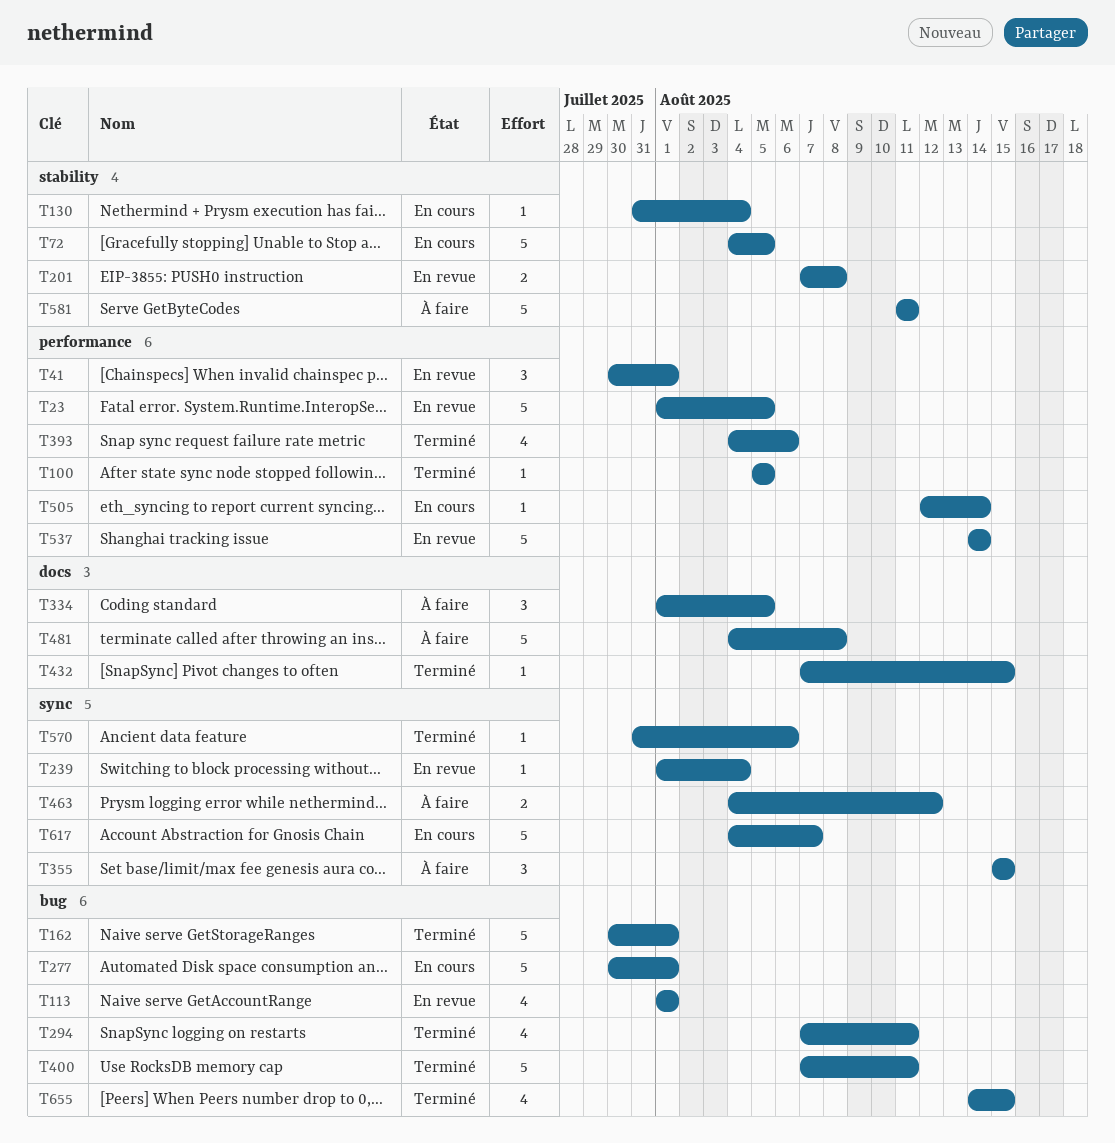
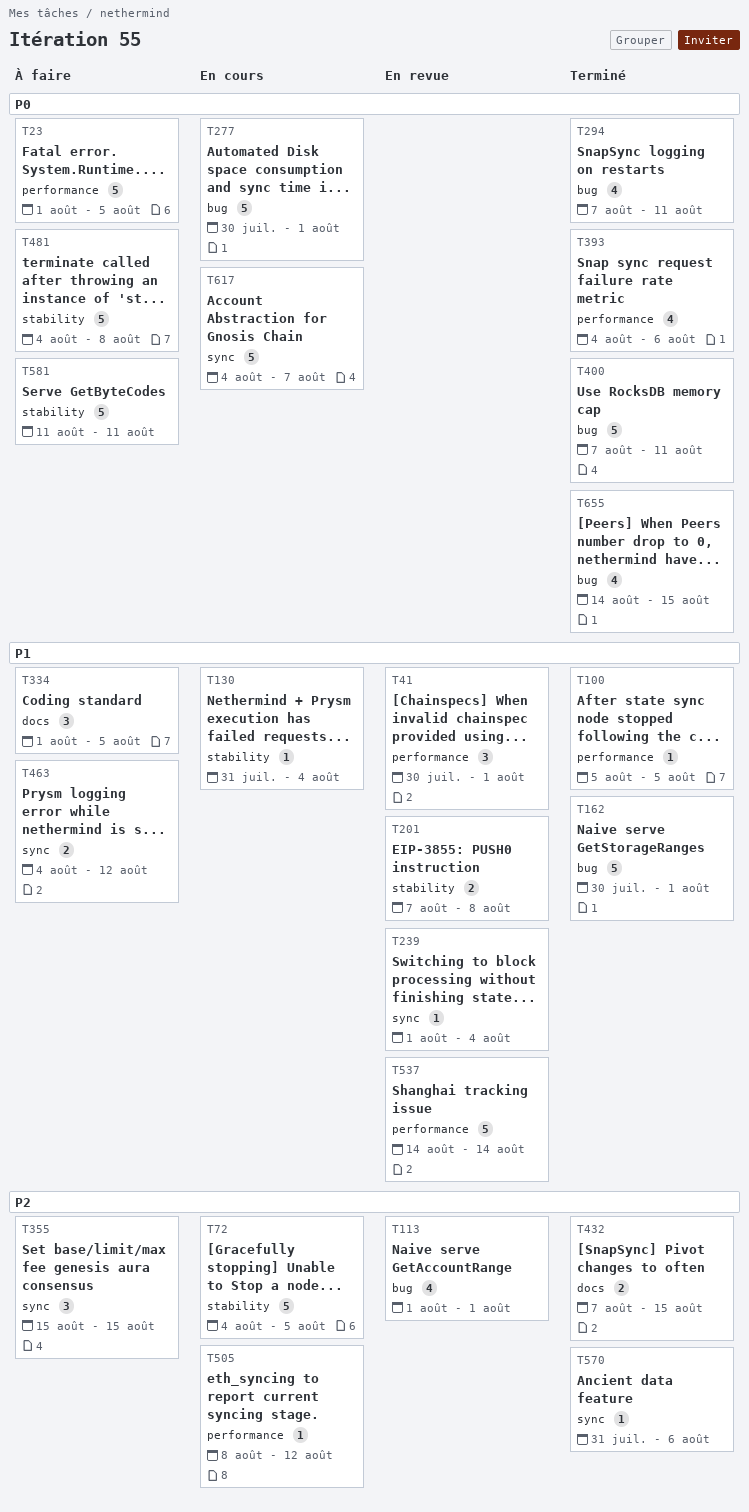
T23, status: En revue -> À faire
T432, estimate: 1 -> 2
T481, label: docs -> stability
T505, start: Aug 12 -> Aug 8
T505, due: Aug 14 -> Aug 12

